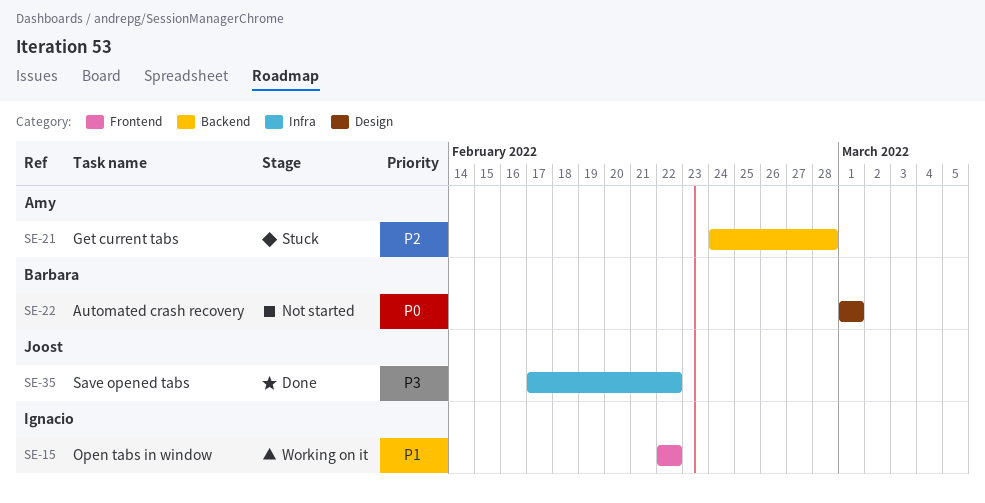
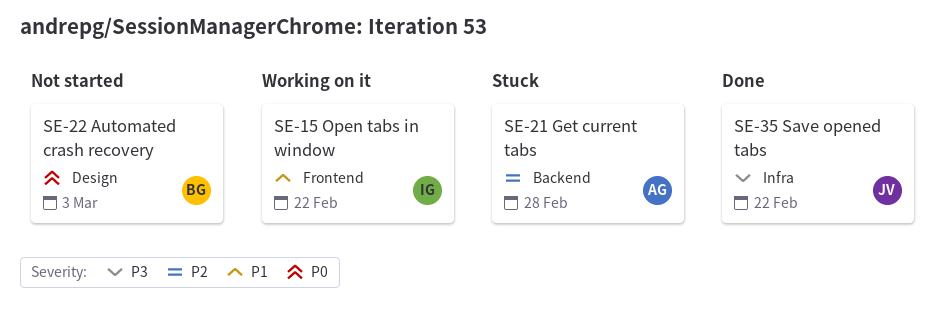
SE-22, due: Mar 1 -> Mar 3

